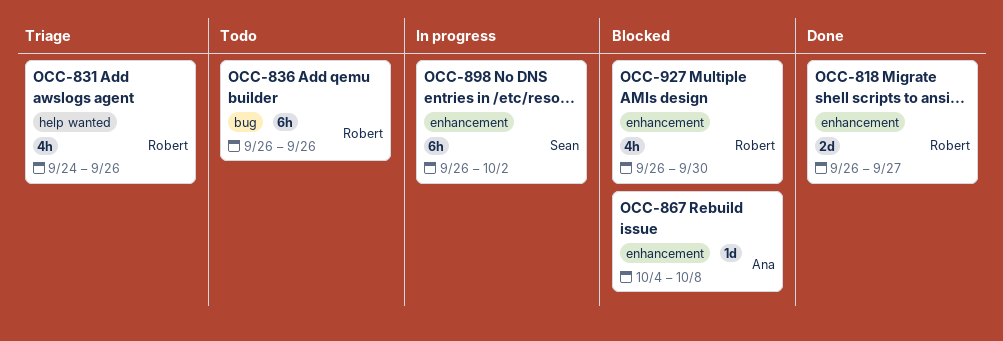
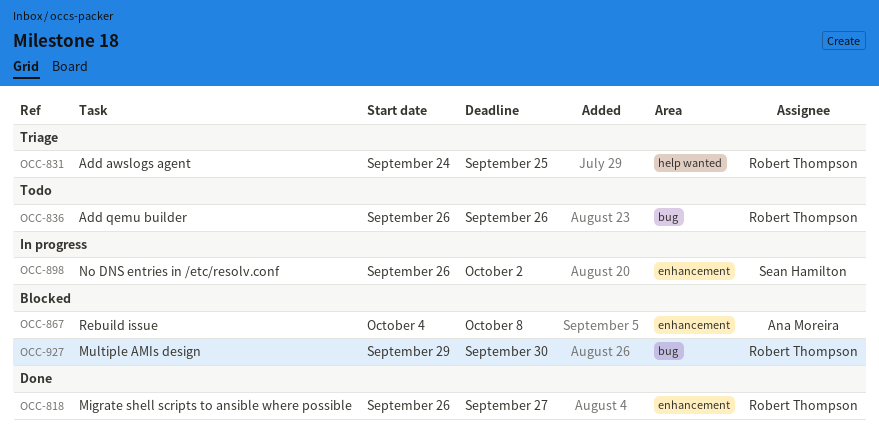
OCC-831, due: Sep 26 -> Sep 25
OCC-927, label: enhancement -> bug
OCC-927, start: Sep 26 -> Sep 29

